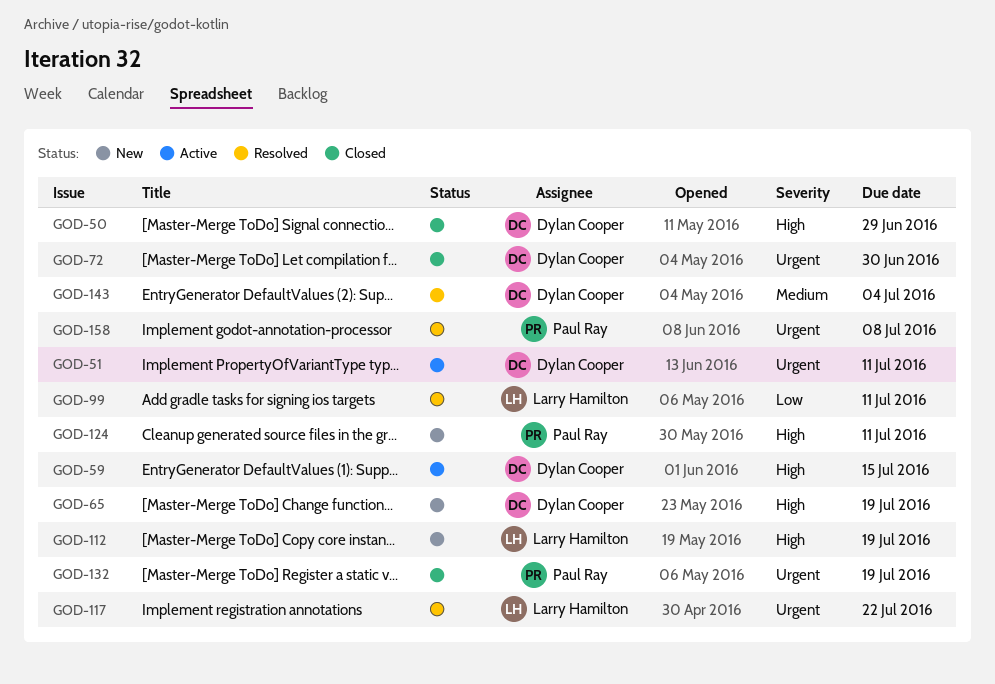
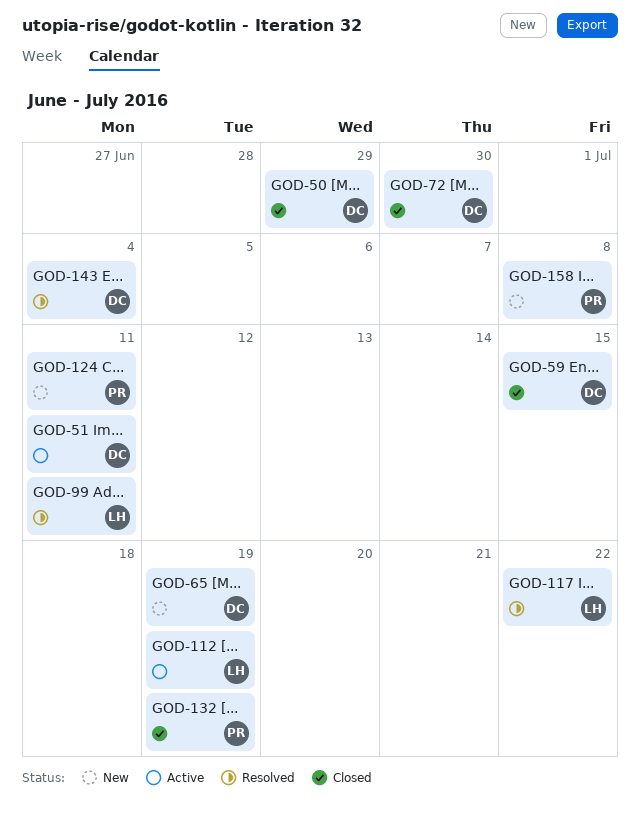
GOD-59, status: Active -> Closed
GOD-112, status: New -> Active
GOD-158, status: Resolved -> New

